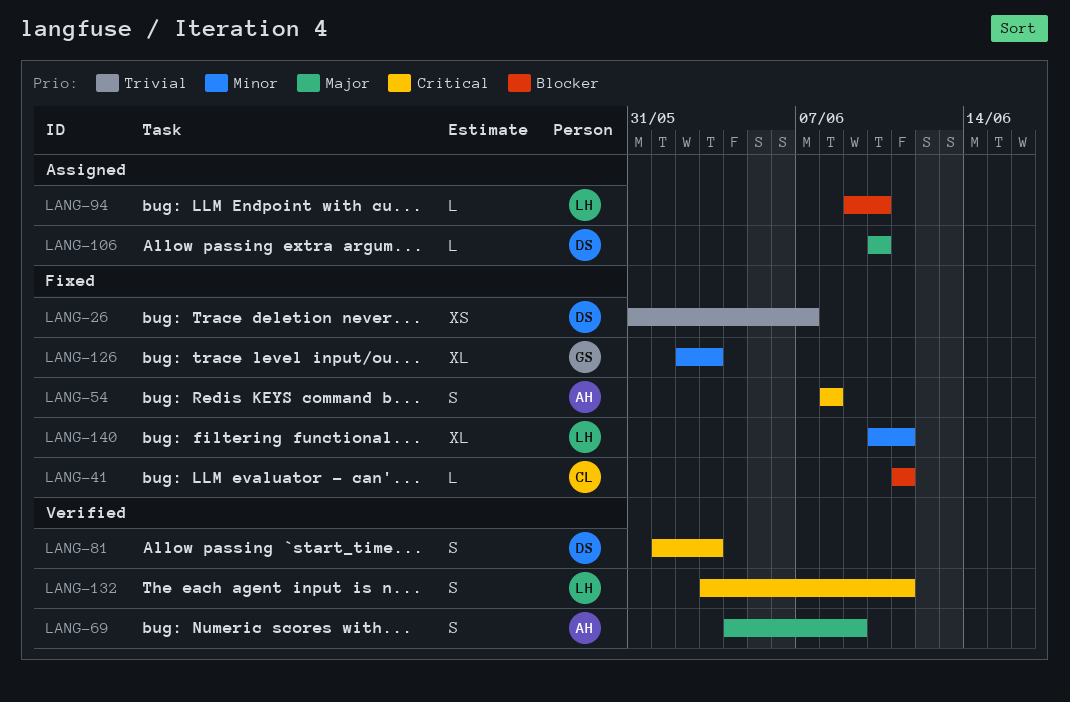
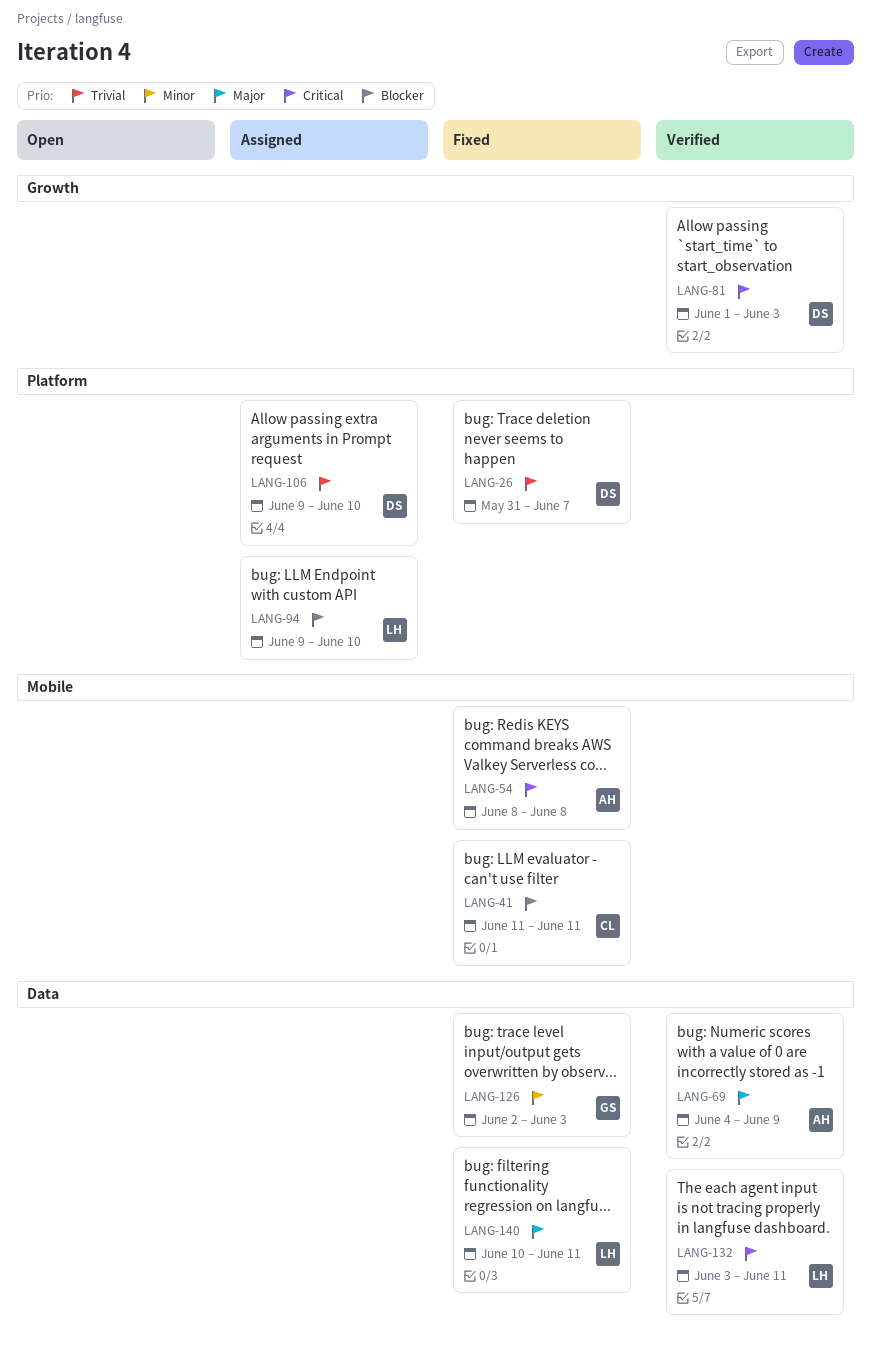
LANG-106, priority: Major -> Trivial
LANG-106, start: Jun 10 -> Jun 9
LANG-140, priority: Minor -> Major

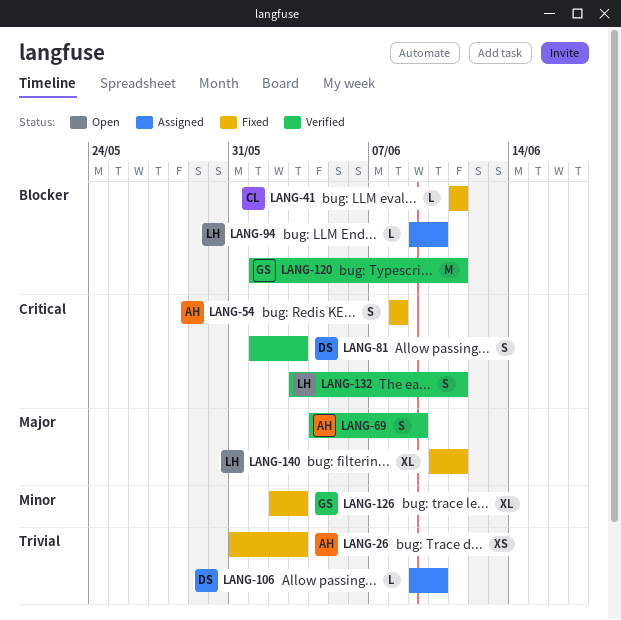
LANG-26, owner: DS -> AH
LANG-26, due: Jun 7 -> Jun 3
LANG-120: none -> present

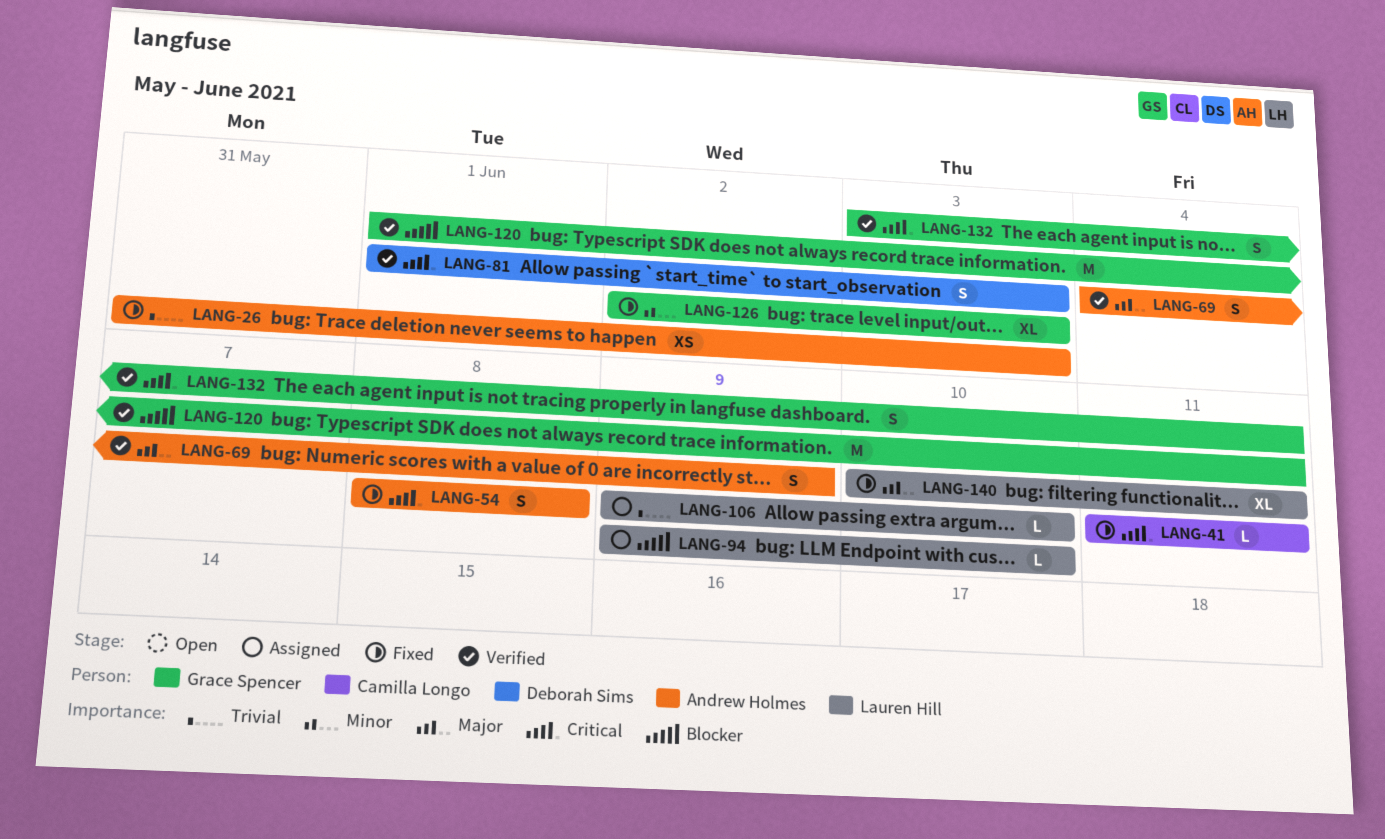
LANG-41, priority: Blocker -> Critical
LANG-106, owner: Deborah Sims -> Lauren Hill
LANG-132, owner: Lauren Hill -> Grace Spencer

